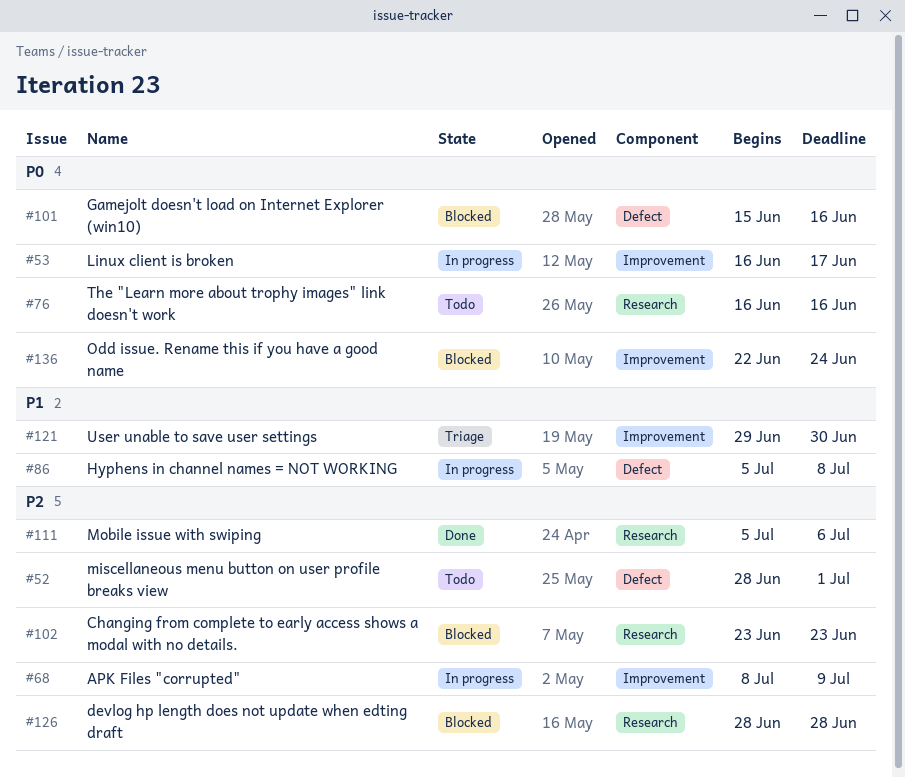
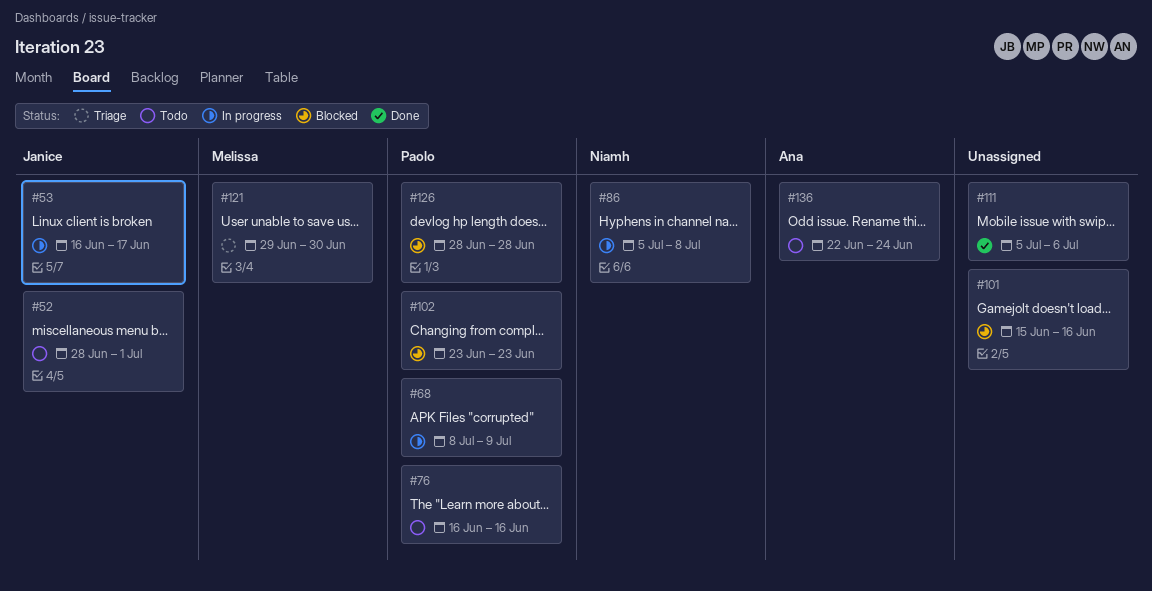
#136, status: Blocked -> Todo

